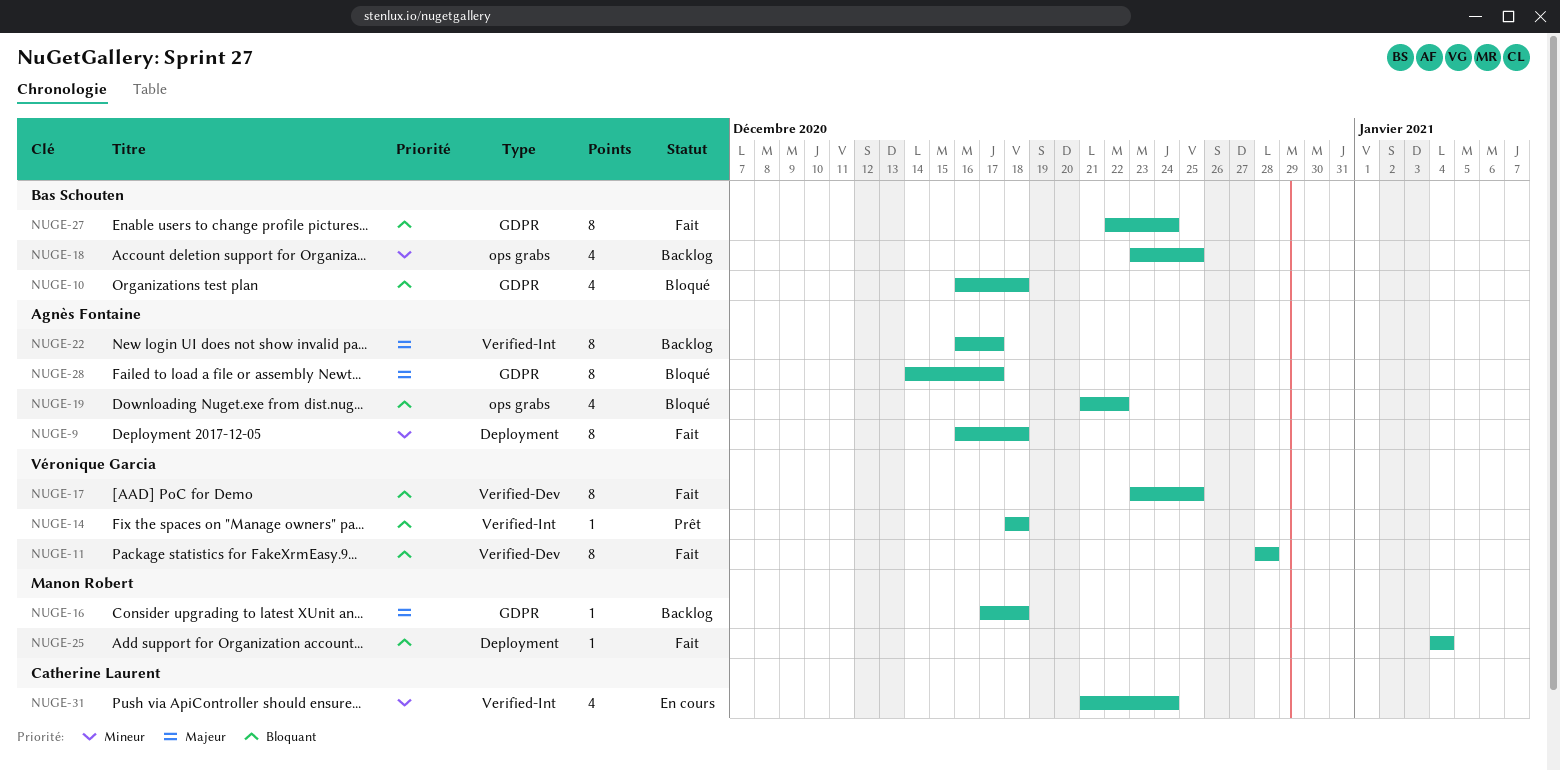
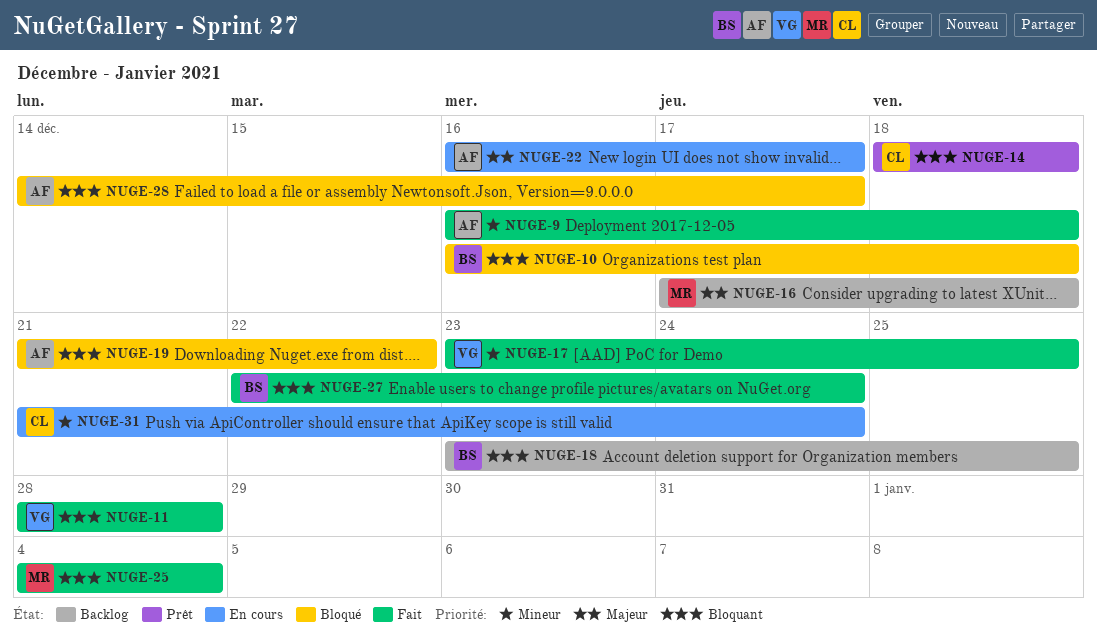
NUGE-14, owner: Véronique Garcia -> Catherine Laurent
NUGE-17, priority: Bloquant -> Mineur
NUGE-18, priority: Mineur -> Bloquant
NUGE-22, status: Backlog -> En cours
NUGE-28, priority: Majeur -> Bloquant

